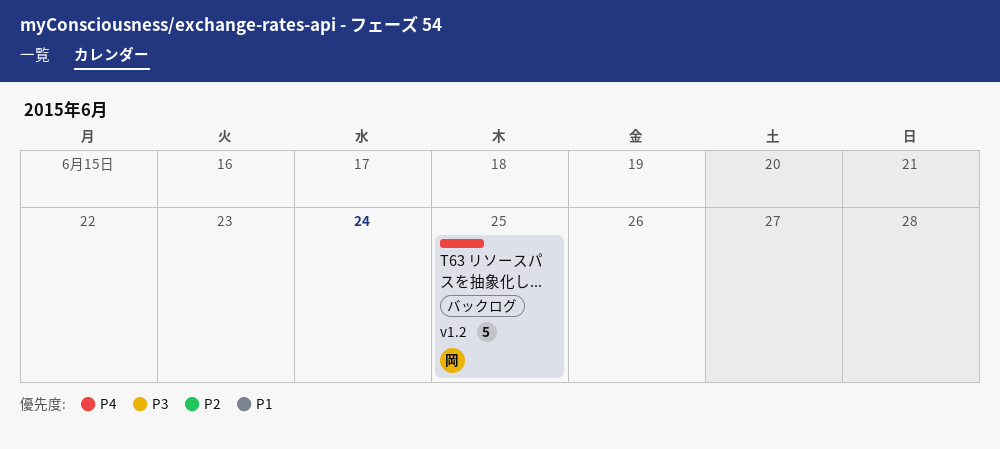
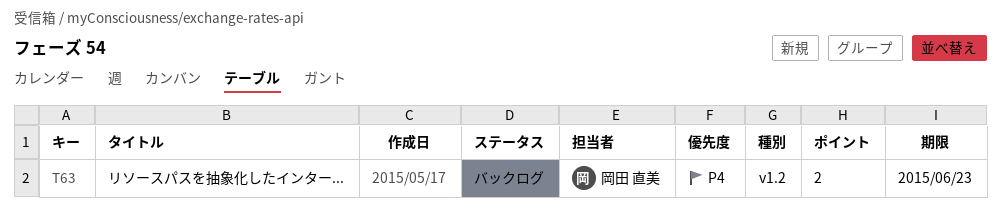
T63, estimate: 5 -> 2
T63, due: Jun 25 -> Jun 23

